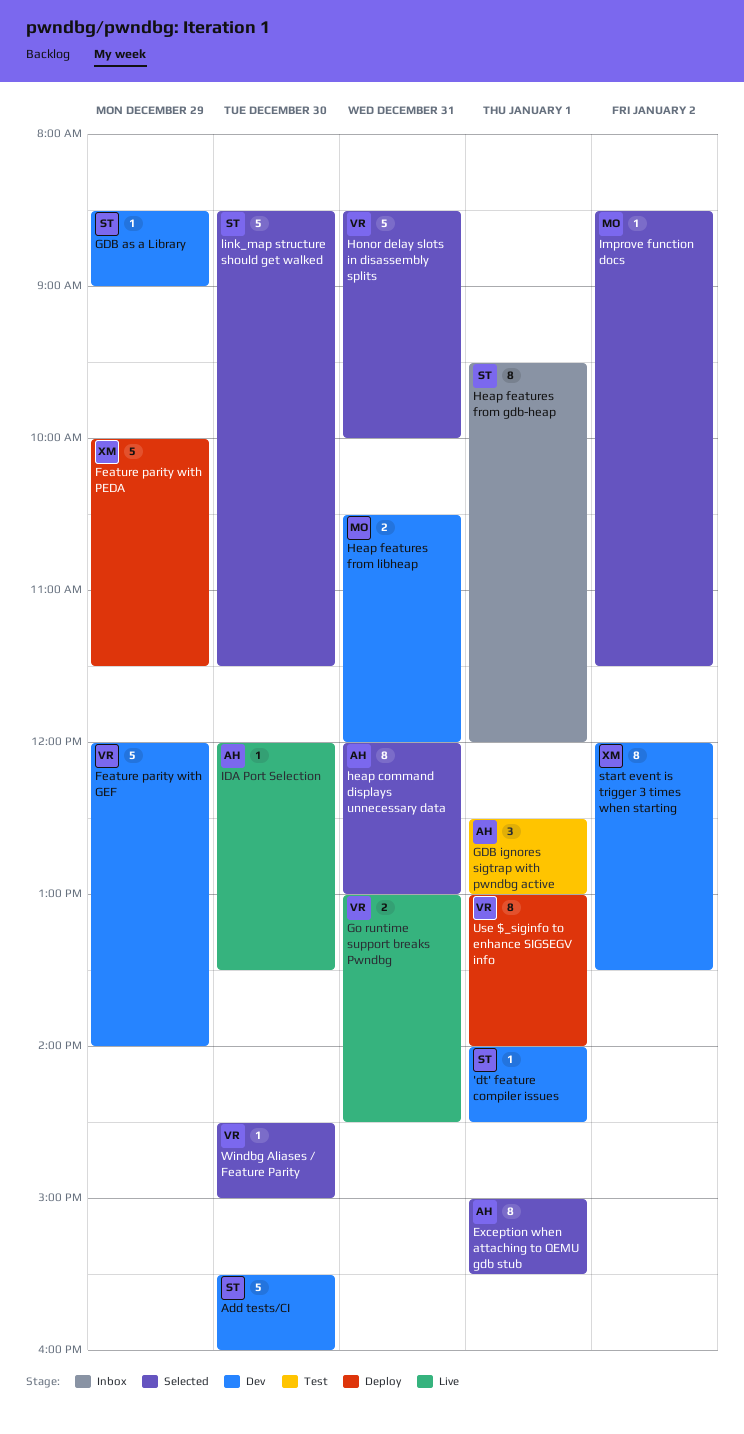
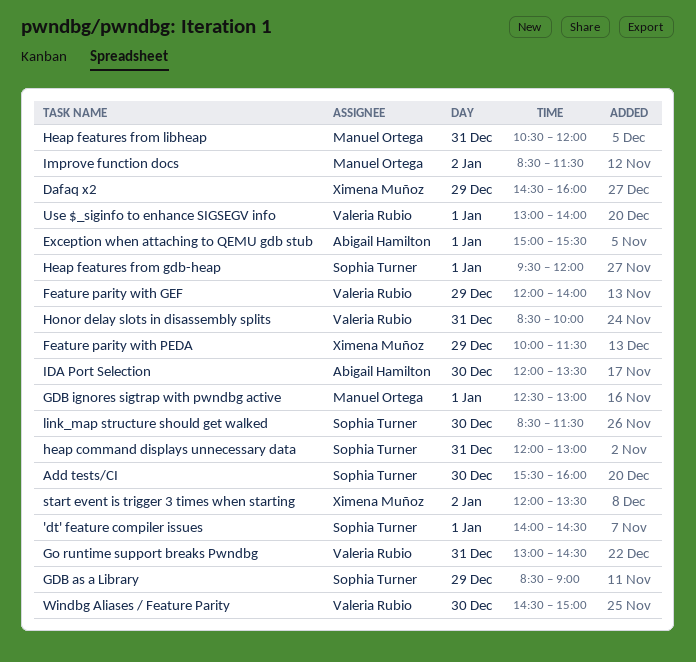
Dafaq x2: none -> present
GDB ignores sigtrap with pwndbg active, owner: Abigail Hamilton -> Manuel Ortega
heap command displays unnecessary data, owner: Abigail Hamilton -> Sophia Turner

